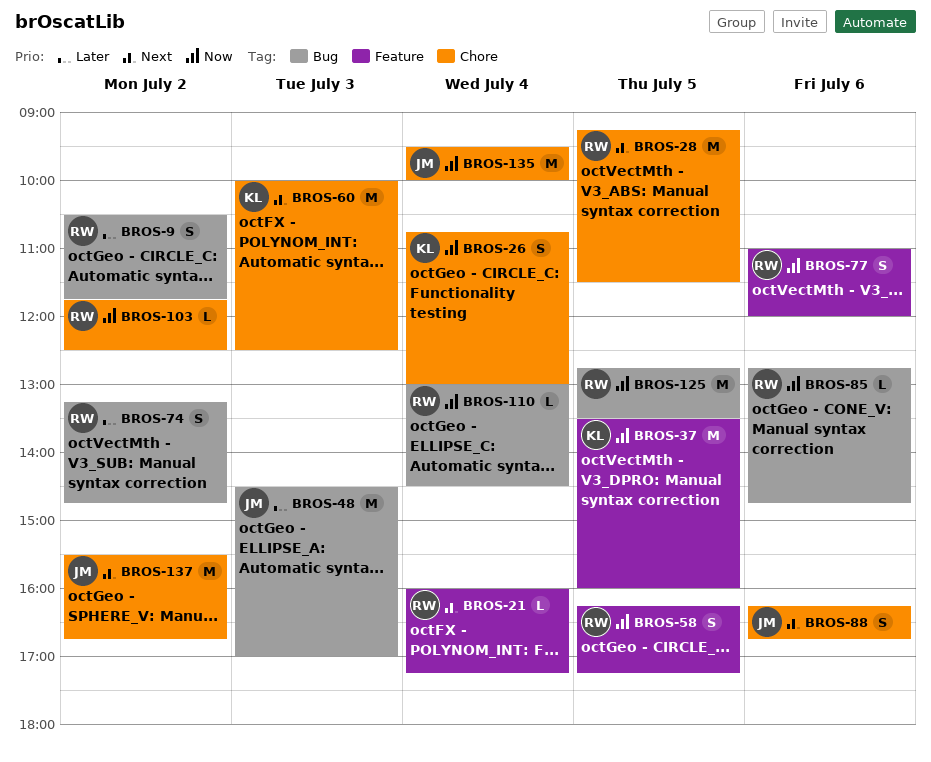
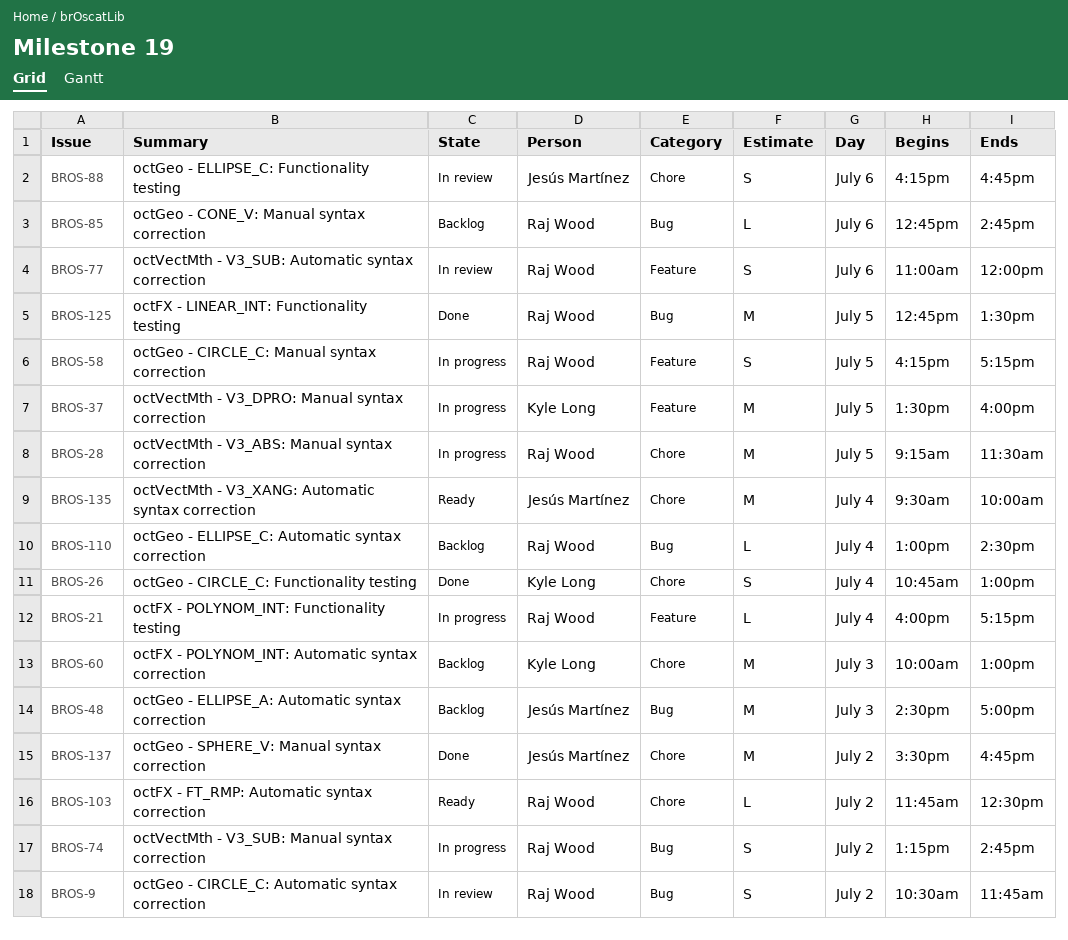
BROS-60, ends: 12:30 -> 13:00

